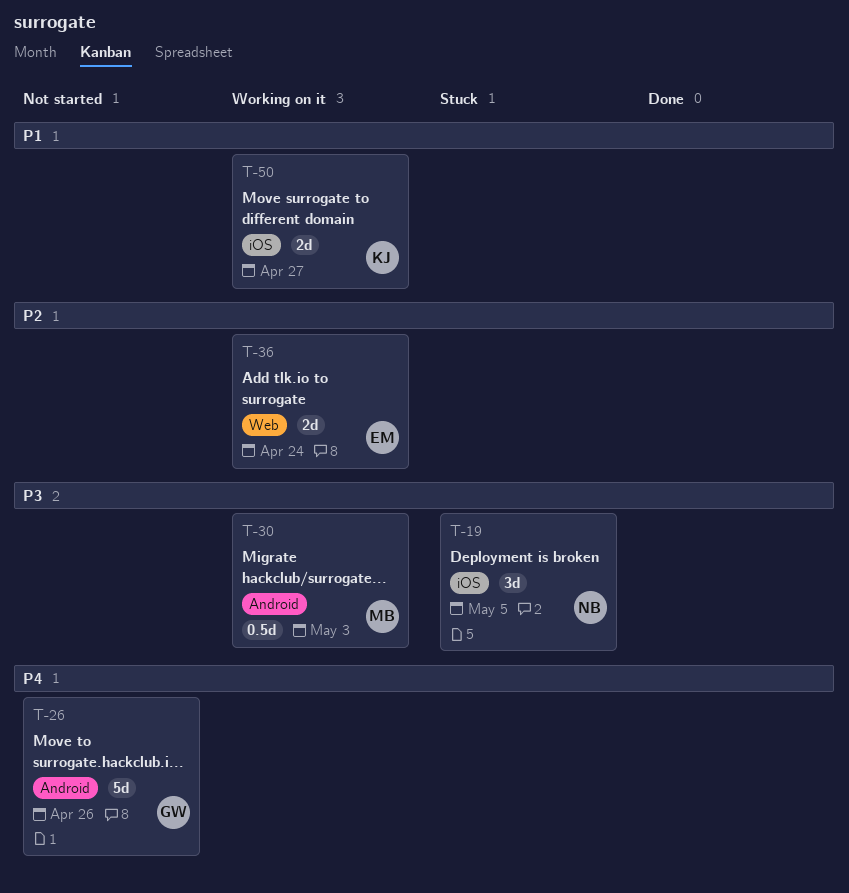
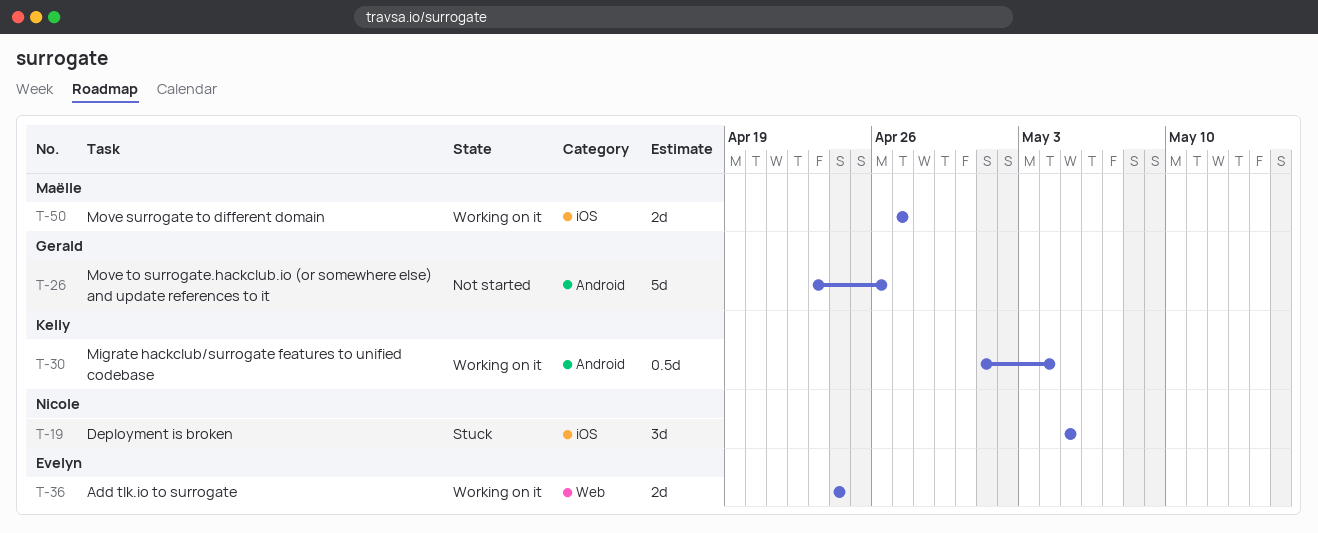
T-30, owner: Maëlle -> Kelly
T-30, due: May 3 -> May 4
T-50, owner: Kelly -> Maëlle

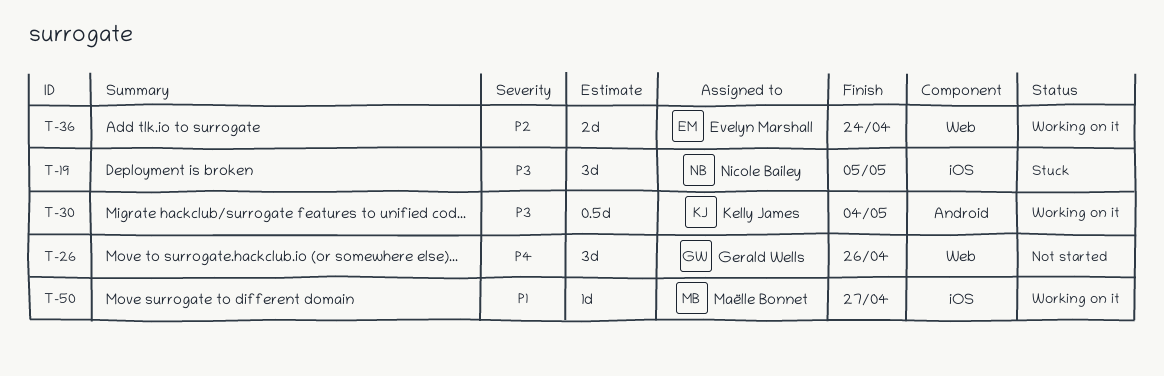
T-26, label: Android -> Web
T-26, estimate: 5d -> 3d
T-50, estimate: 2d -> 1d

